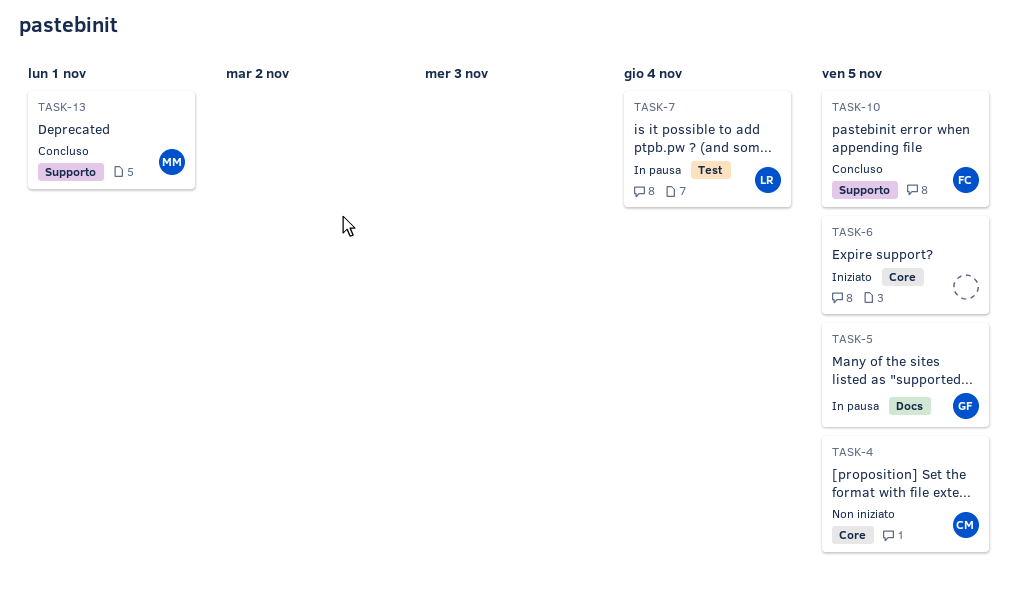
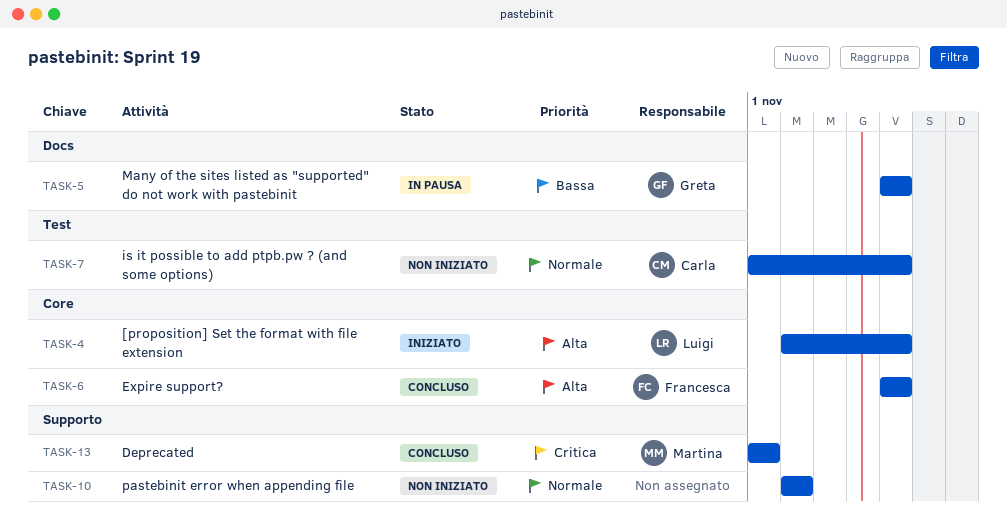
TASK-4, status: Non iniziato -> Iniziato
TASK-4, owner: Carla -> Luigi
TASK-6, status: Iniziato -> Concluso
TASK-6, owner: none -> Francesca
TASK-7, status: In pausa -> Non iniziato
TASK-7, owner: Luigi -> Carla
TASK-7, due: Nov 4 -> Nov 5
TASK-10, status: Concluso -> Non iniziato
TASK-10, owner: Francesca -> none
TASK-10, due: Nov 5 -> Nov 2

